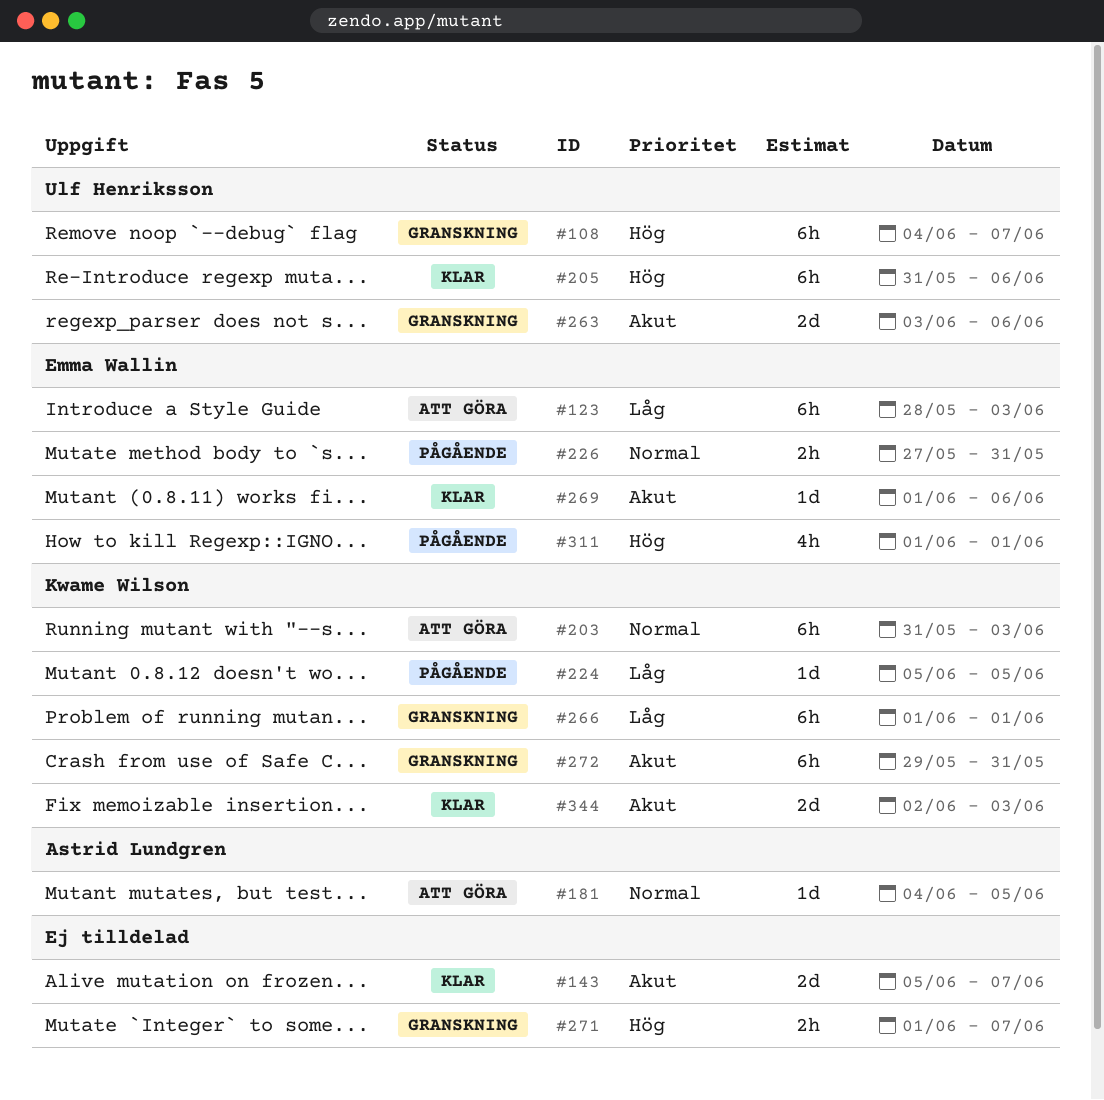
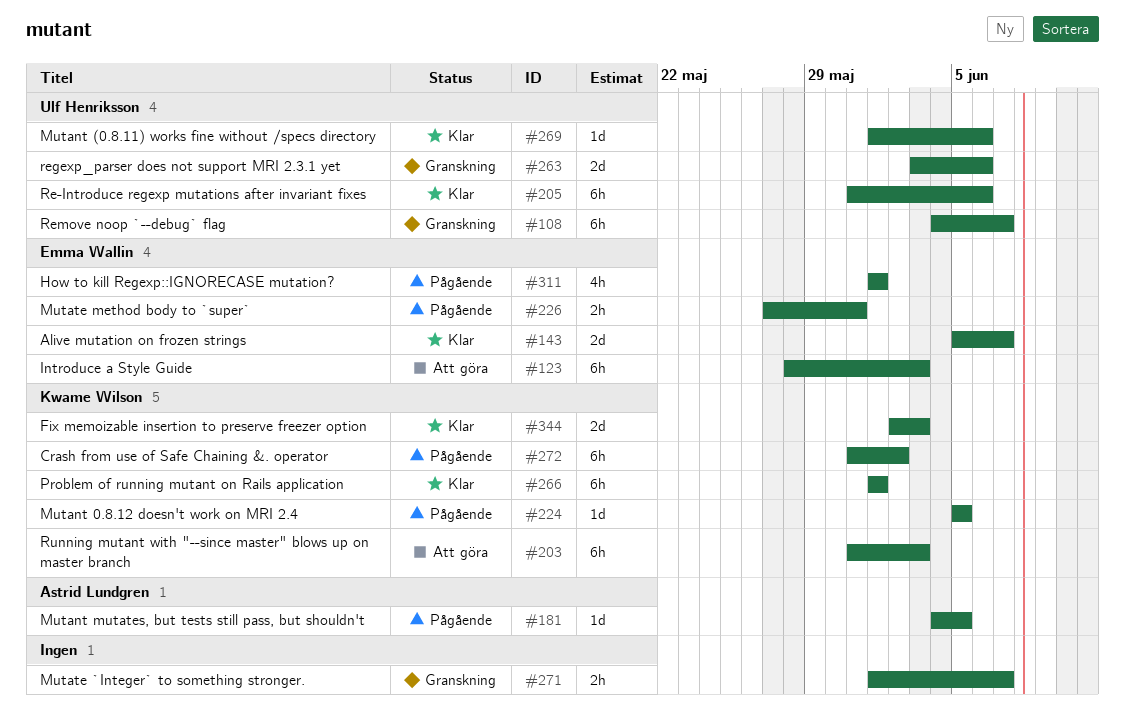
#143, owner: none -> Emma Wallin
#181, status: Att göra -> Pågående
#266, status: Granskning -> Klar
#269, owner: Emma Wallin -> Ulf Henriksson
#272, status: Granskning -> Pågående
#272, start: May 29 -> May 31
#272, due: May 31 -> Jun 2

